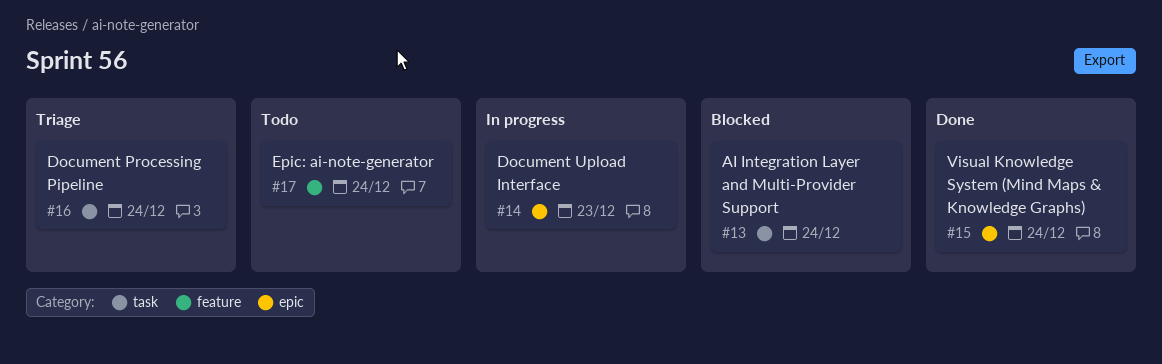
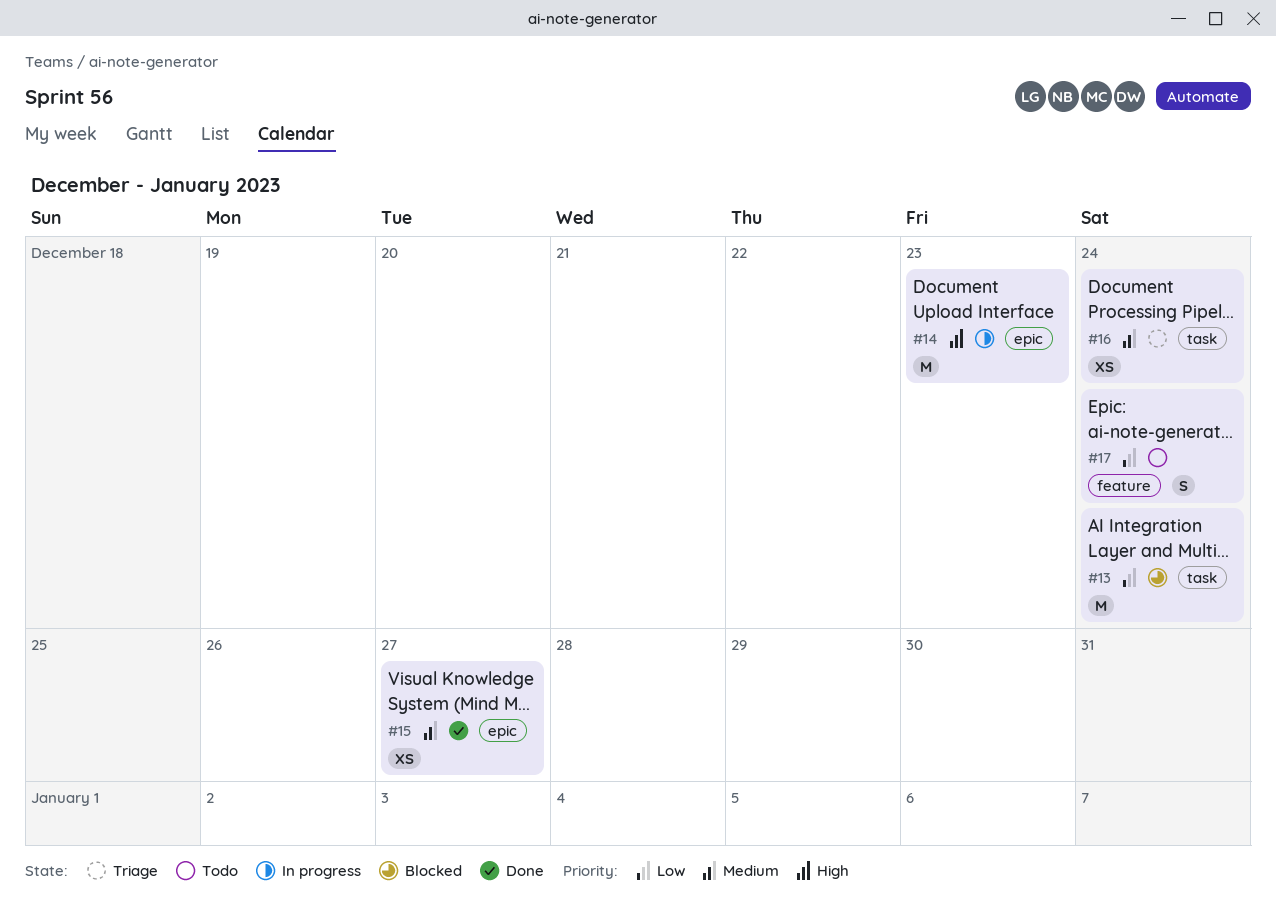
#15, due: Dec 24 -> Dec 27

